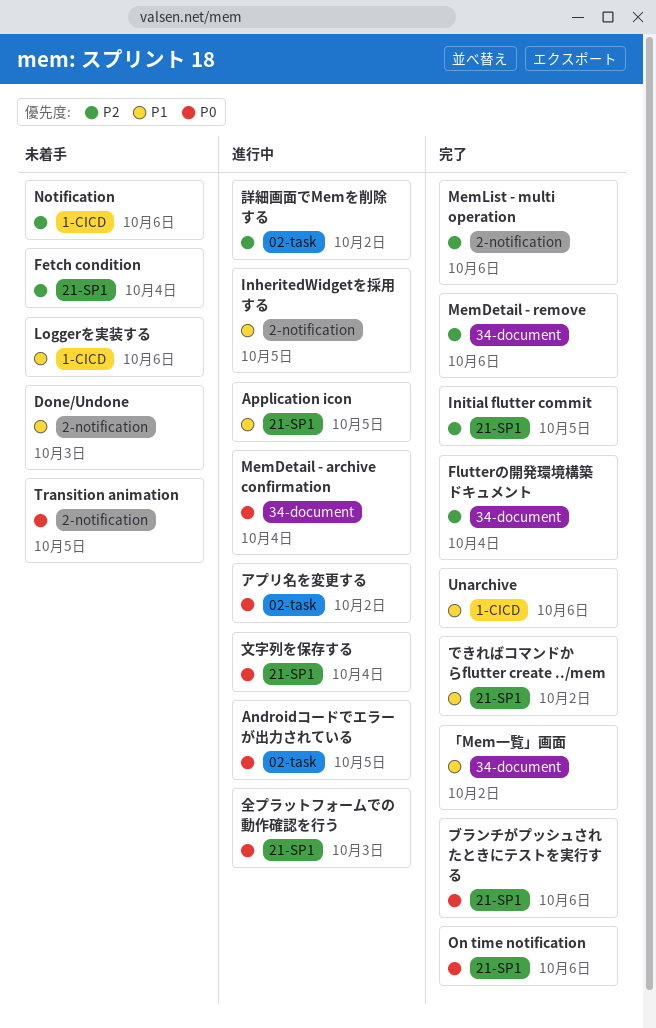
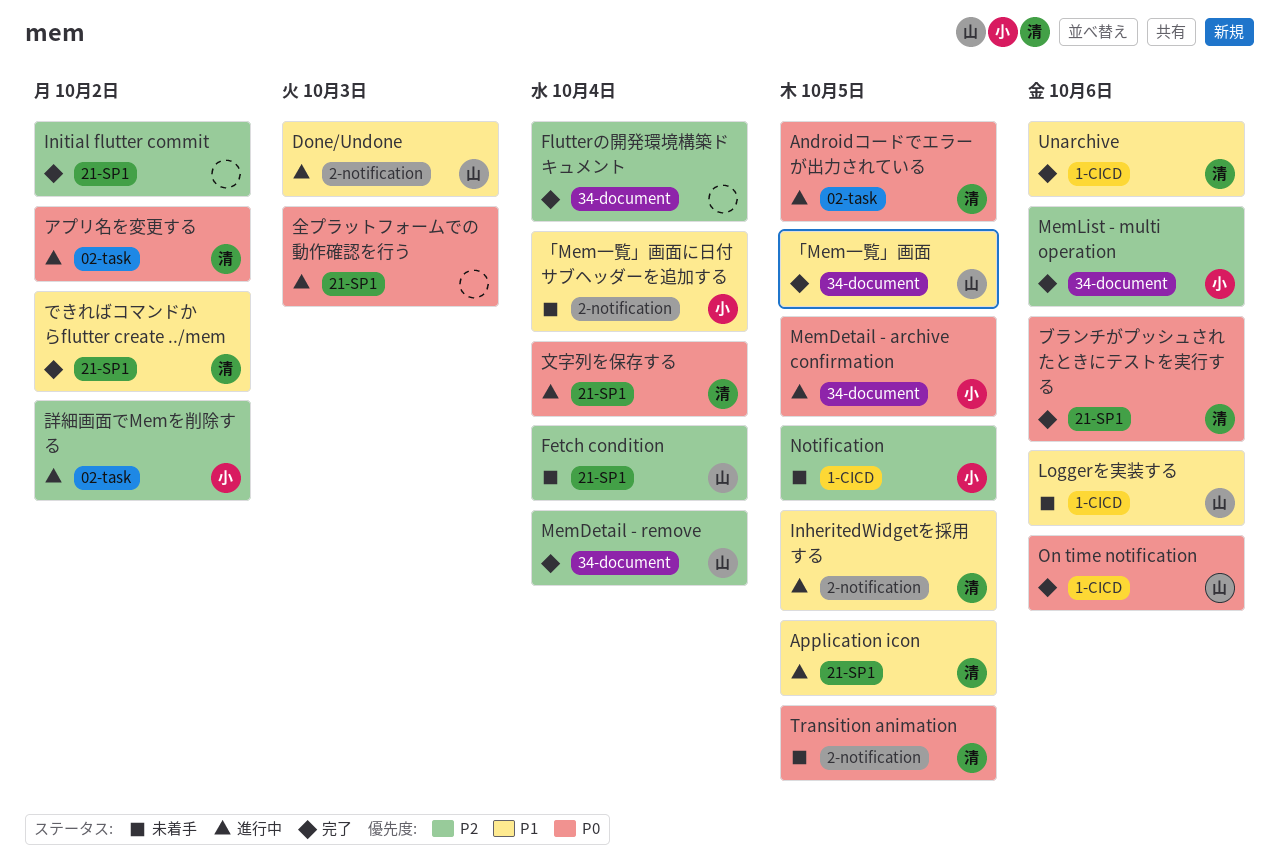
Done/Undone, status: 未着手 -> 進行中
Initial flutter commit, due: Oct 5 -> Oct 2
MemDetail - archive confirmation, due: Oct 4 -> Oct 5
MemDetail - remove, due: Oct 6 -> Oct 4
MemList - multi operation, label: 2-notification -> 34-document
Notification, due: Oct 6 -> Oct 5
On time notification, label: 21-SP1 -> 1-CICD
「Mem一覧」画面, due: Oct 2 -> Oct 5
「Mem一覧」画面に日付サブヘッダーを追加する: none -> present

